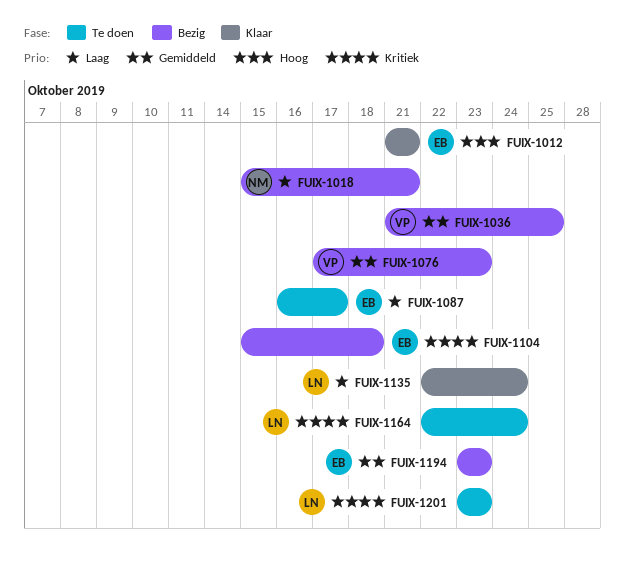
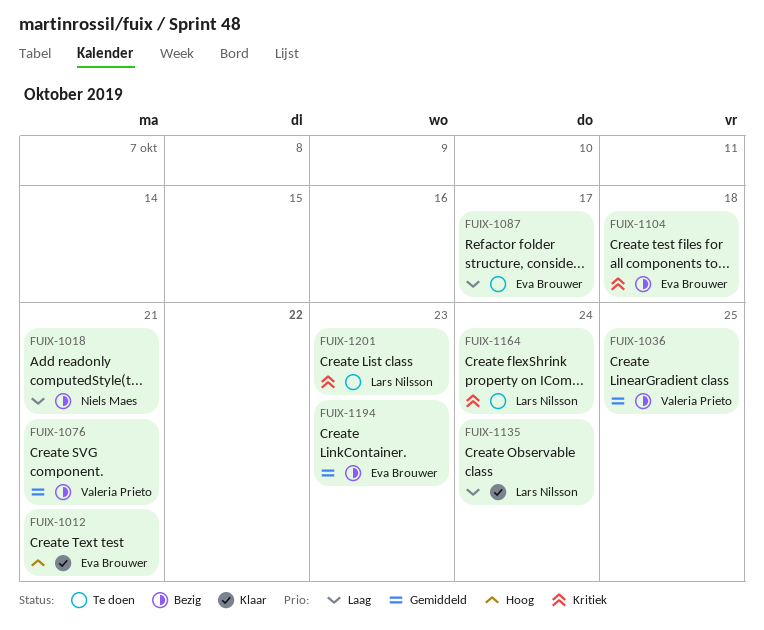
FUIX-1076, due: Oct 23 -> Oct 21

